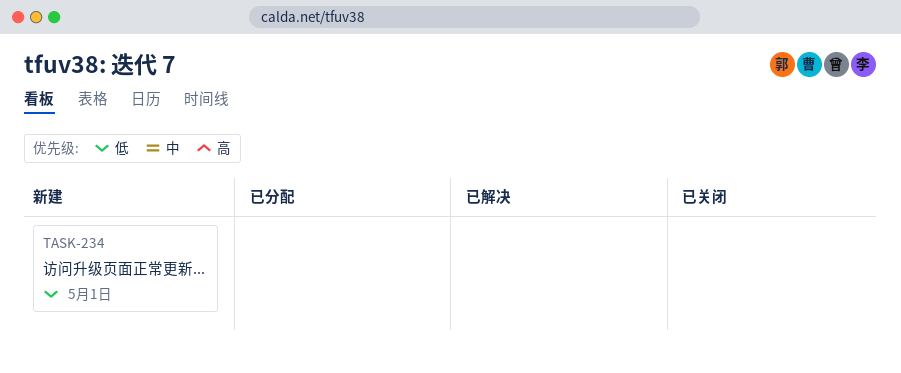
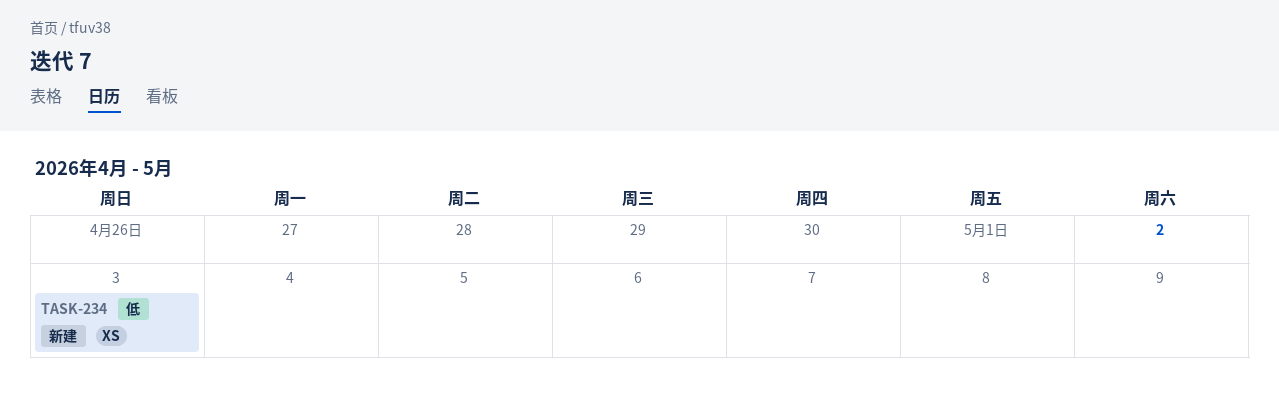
TASK-234, due: May 1 -> May 3

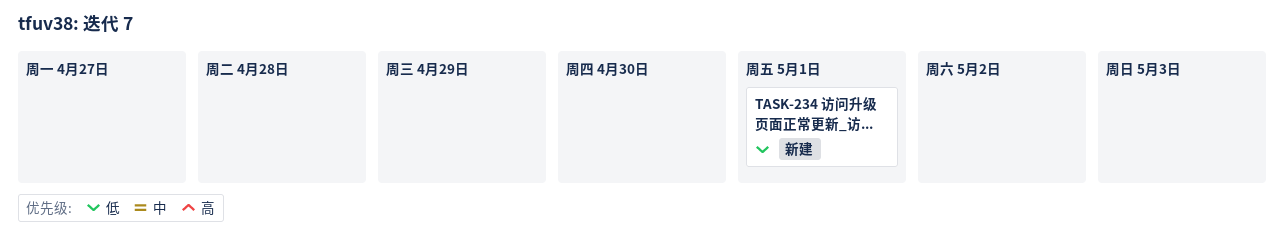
TASK-234, due: May 3 -> May 1

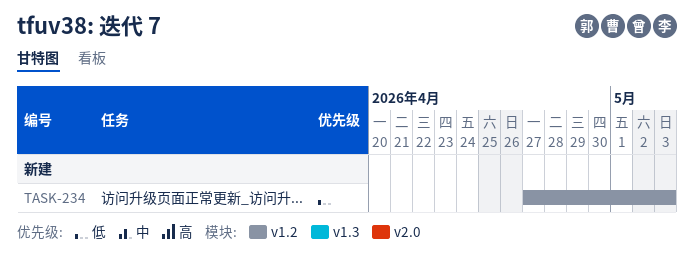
TASK-234, due: May 1 -> May 3

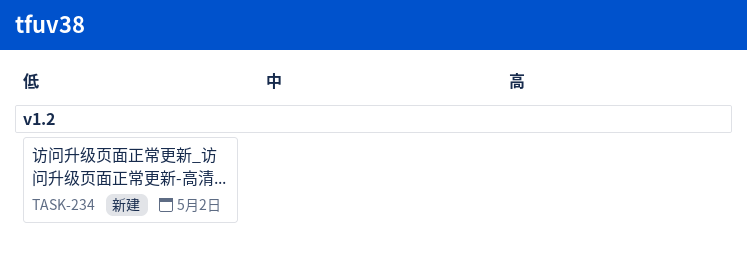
TASK-234, due: May 3 -> May 2

